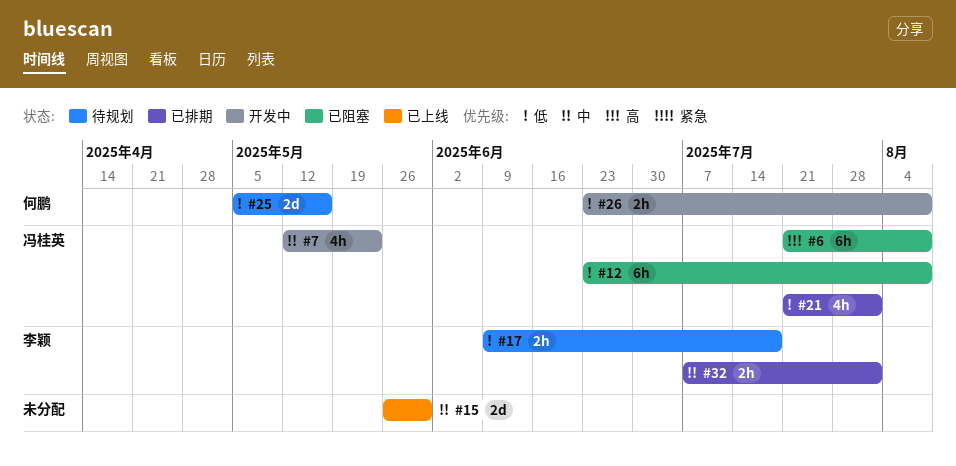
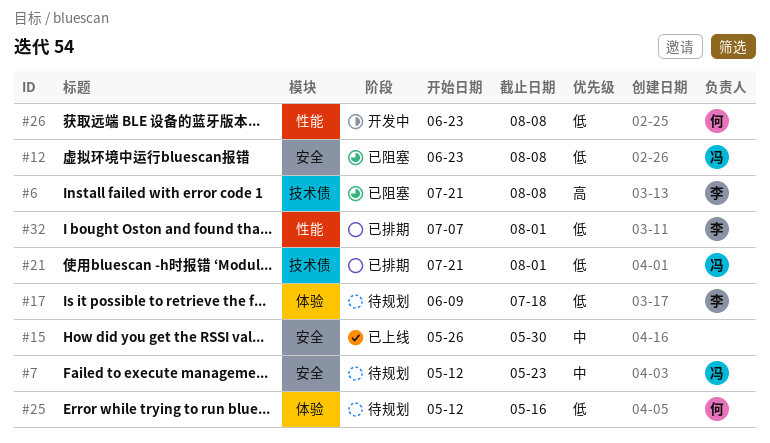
#6, owner: 冯桂英 -> 李颖
#7, status: 开发中 -> 待规划
#25, start: May 5 -> May 12
#32, priority: 中 -> 低

